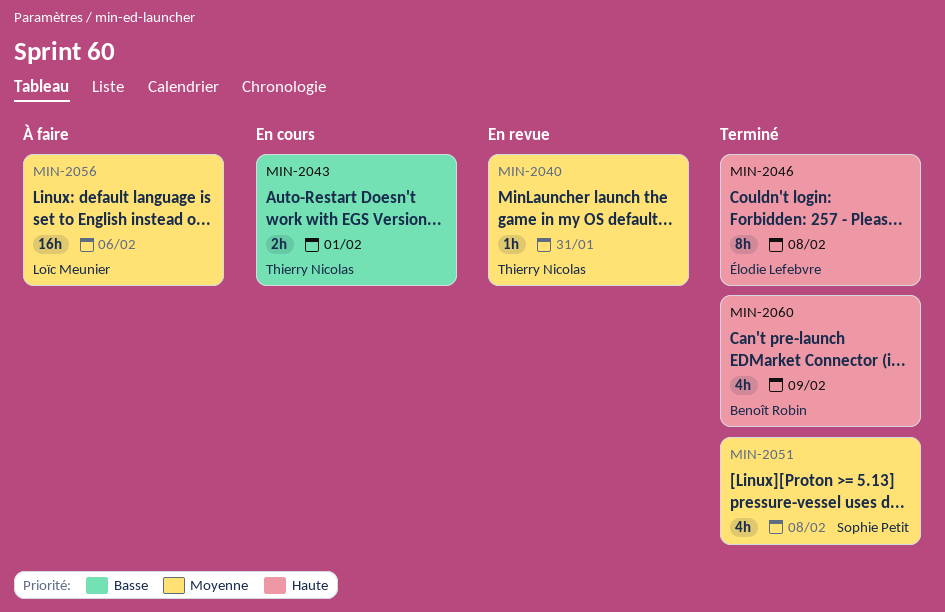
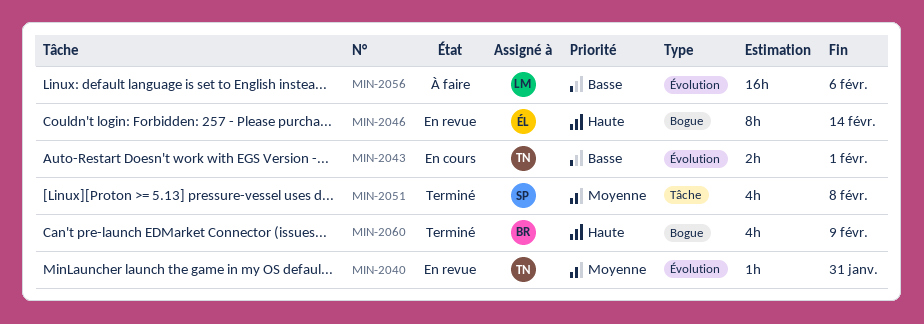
MIN-2046, status: Terminé -> En revue
MIN-2046, due: Feb 8 -> Feb 14
MIN-2056, priority: Moyenne -> Basse

